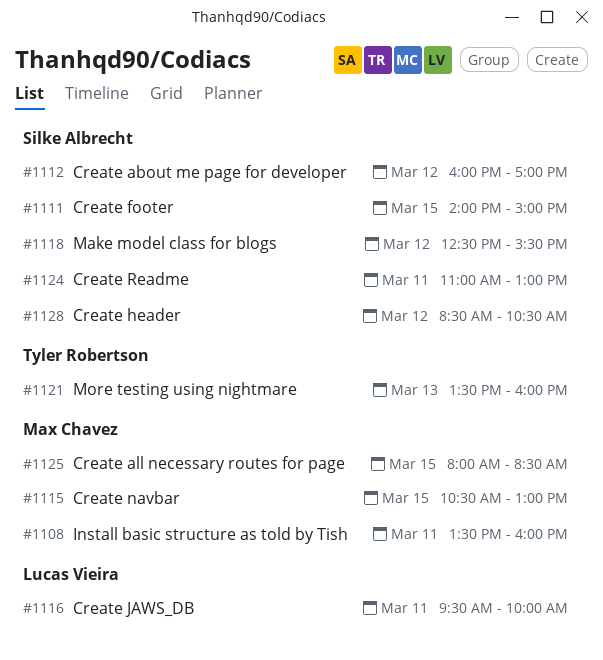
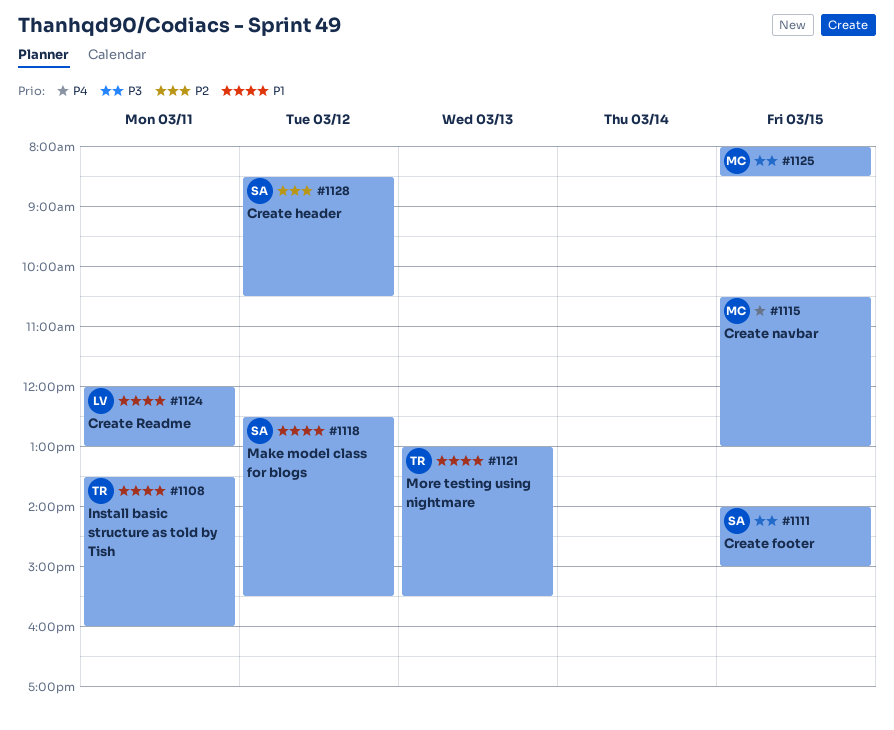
#1108, owner: Max Chavez -> Tyler Robertson
#1112: present -> none
#1116: present -> none
#1121, begins: 13:30 -> 13:00
#1121, ends: 16:00 -> 15:30
#1124, owner: Silke Albrecht -> Lucas Vieira
#1124, begins: 11:00 -> 12:00

